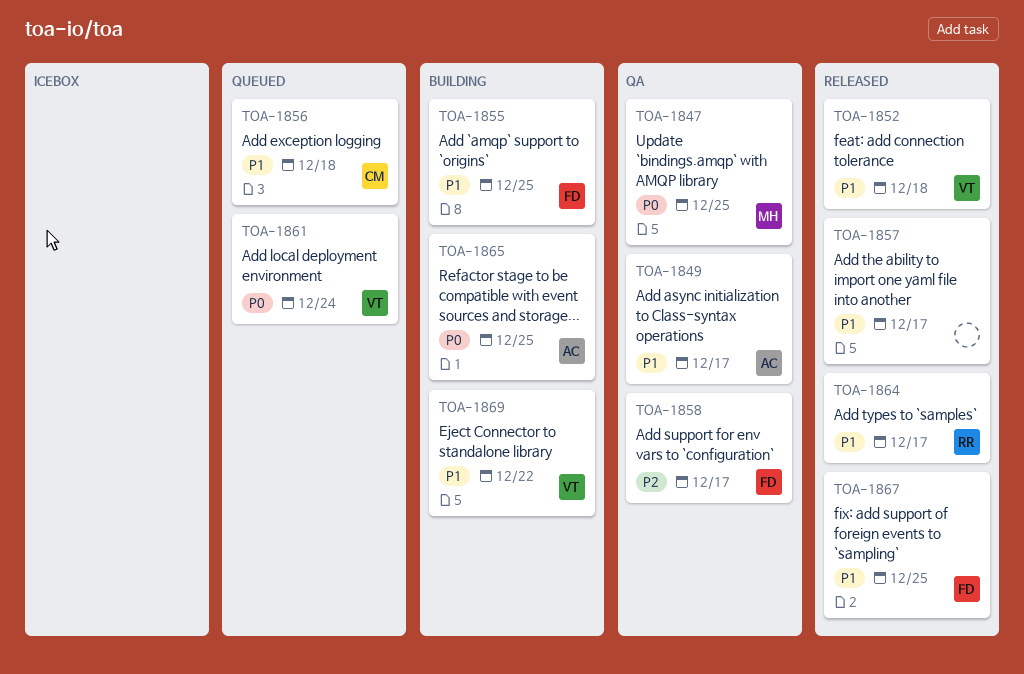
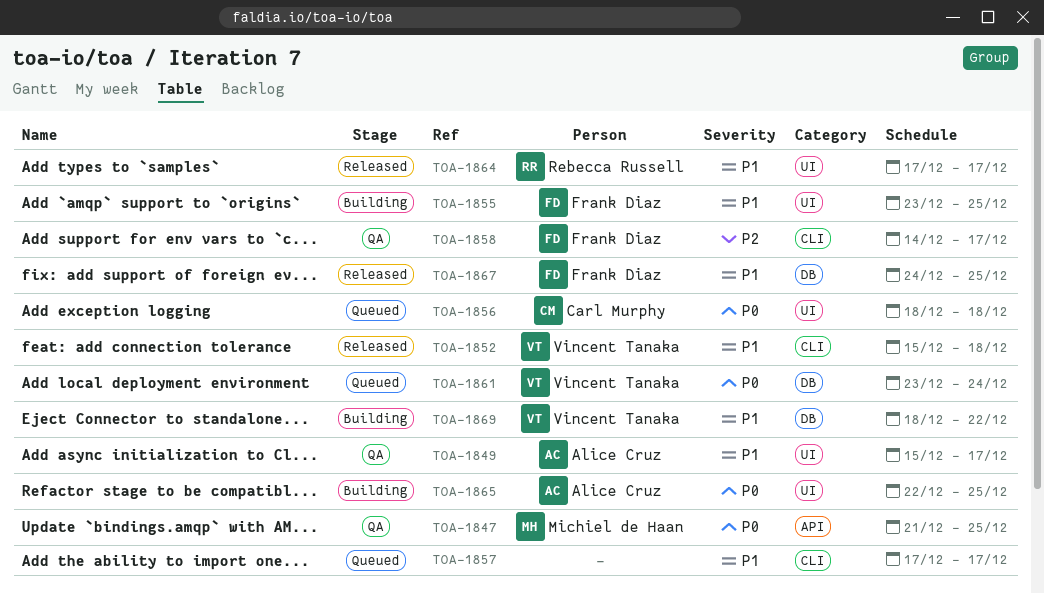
TOA-1856, priority: P1 -> P0
TOA-1857, status: Released -> Queued

